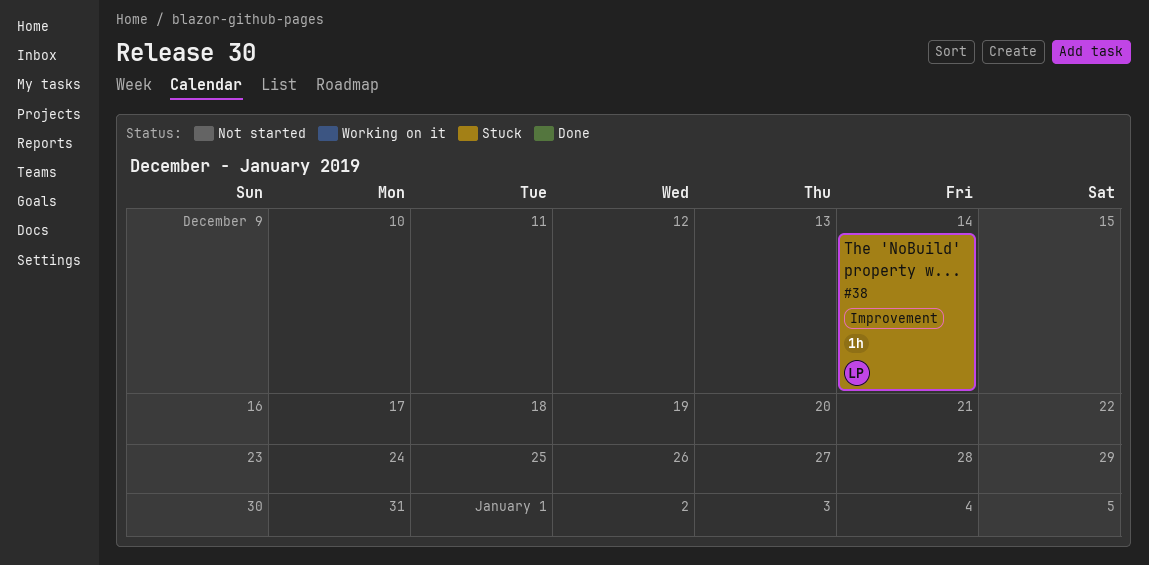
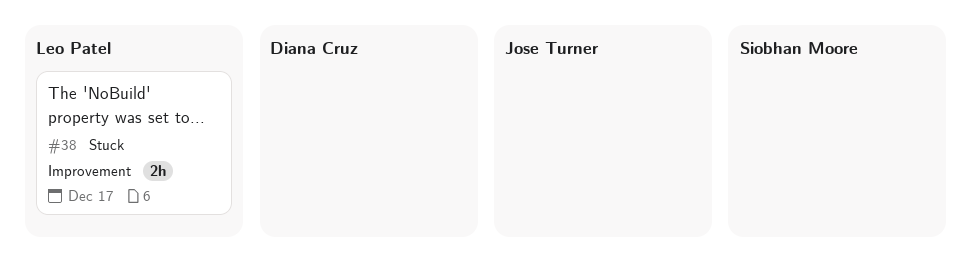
#38, estimate: 1h -> 2h
#38, due: Dec 14 -> Dec 17

